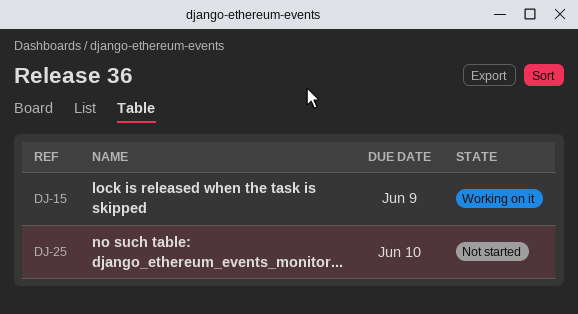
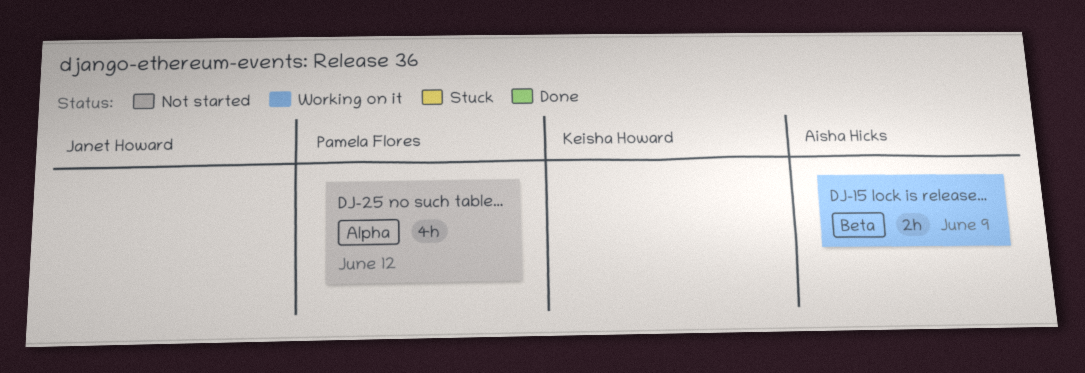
DJ-25, due: Jun 10 -> Jun 12

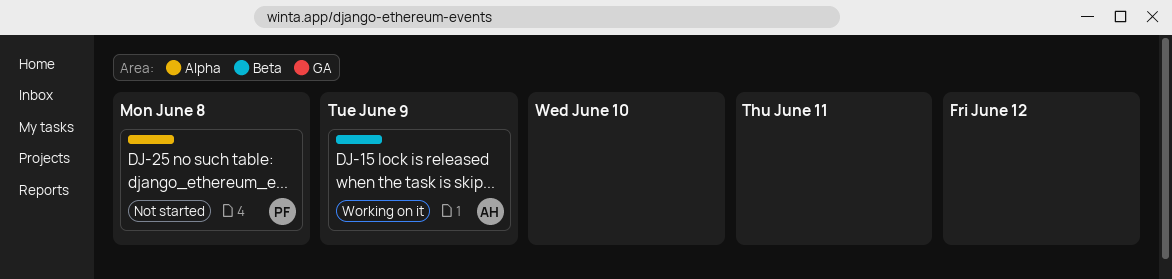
DJ-25, due: Jun 12 -> Jun 8

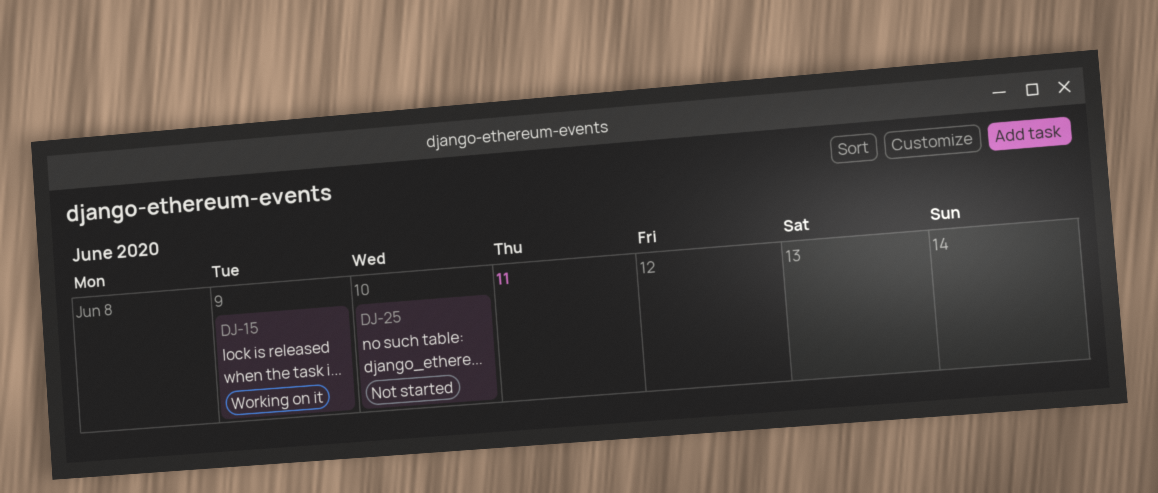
DJ-25, due: Jun 8 -> Jun 10

